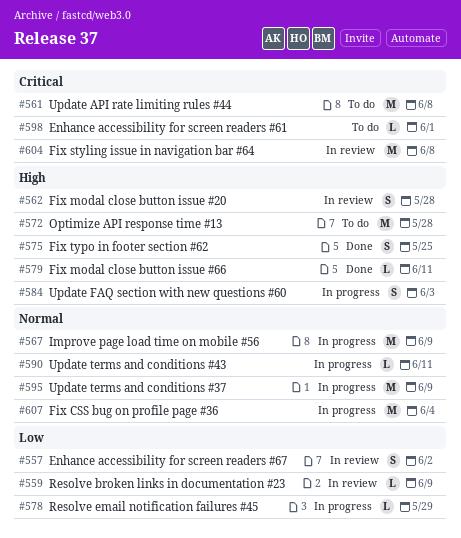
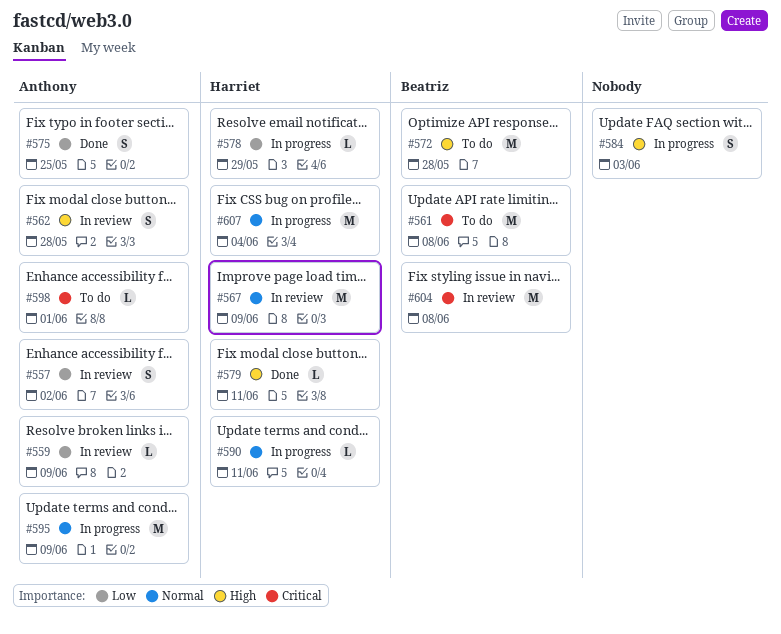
#567, status: In progress -> In review
#575, priority: High -> Low

